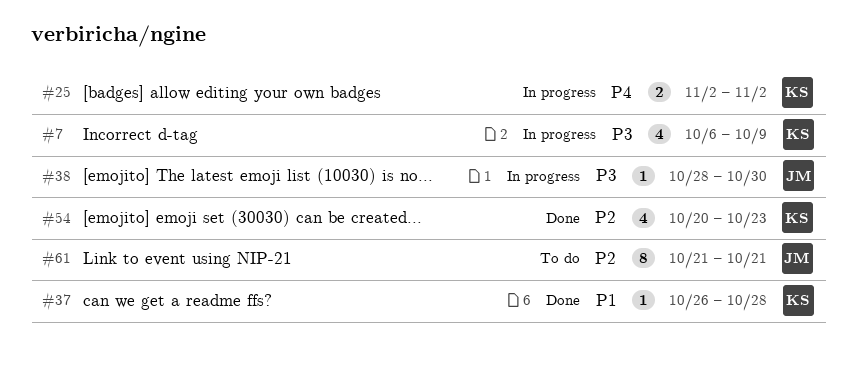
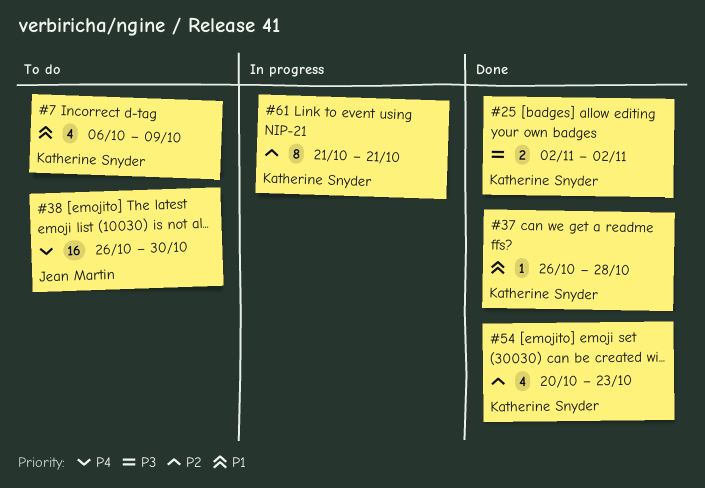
#7, status: In progress -> To do
#7, priority: P3 -> P1
#25, status: In progress -> Done
#25, priority: P4 -> P3
#38, status: In progress -> To do
#38, priority: P3 -> P4
#38, estimate: 1 -> 16
#38, start: Oct 28 -> Oct 26
#61, status: To do -> In progress
#61, owner: Jean Martin -> Katherine Snyder

